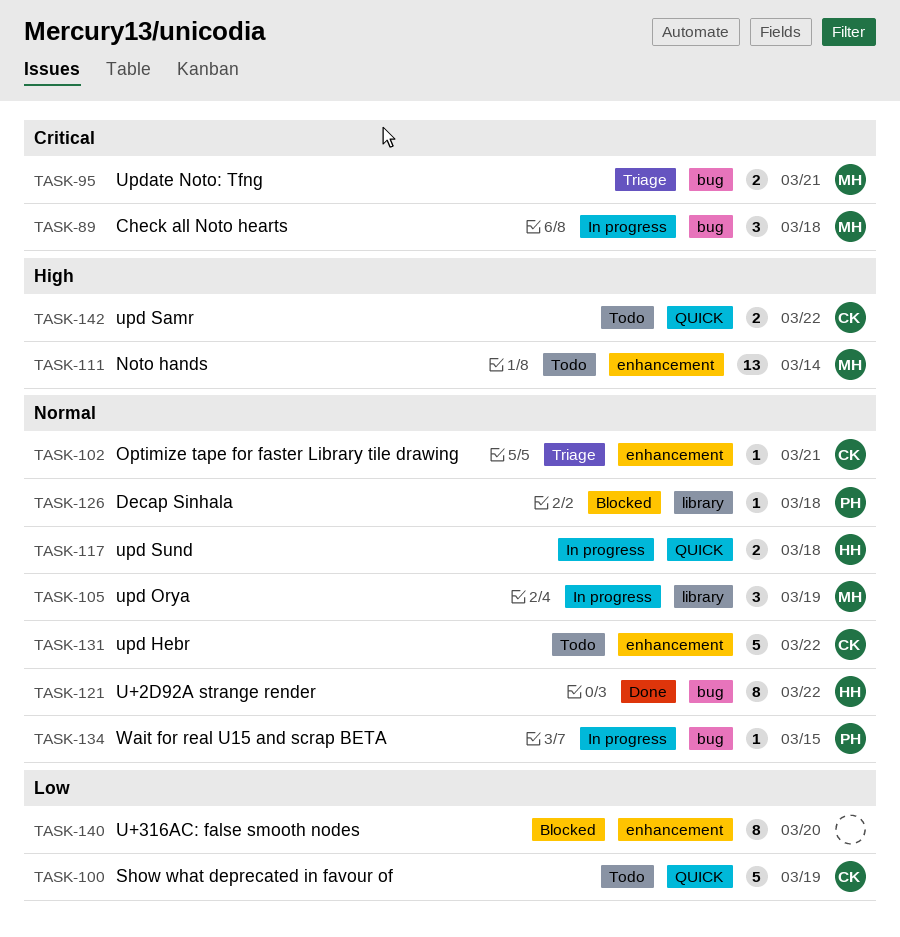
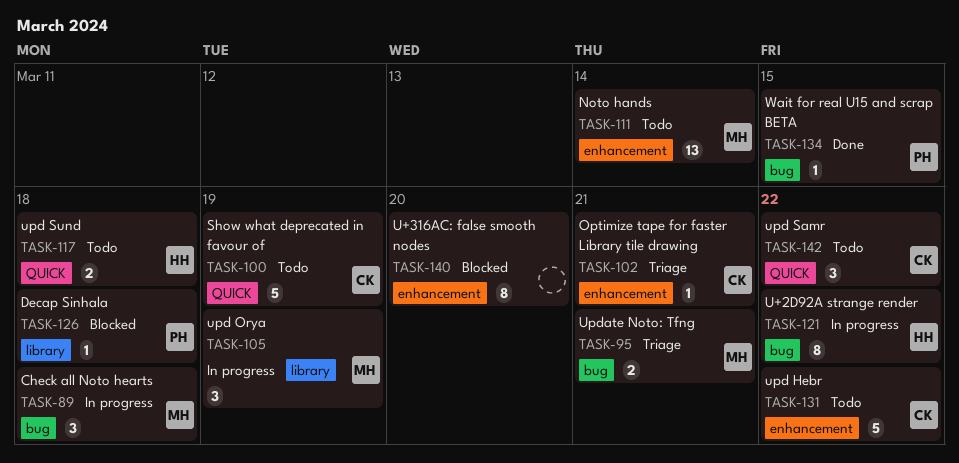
TASK-117, status: In progress -> Todo
TASK-121, status: Done -> In progress
TASK-134, status: In progress -> Done
TASK-142, estimate: 2 -> 3

